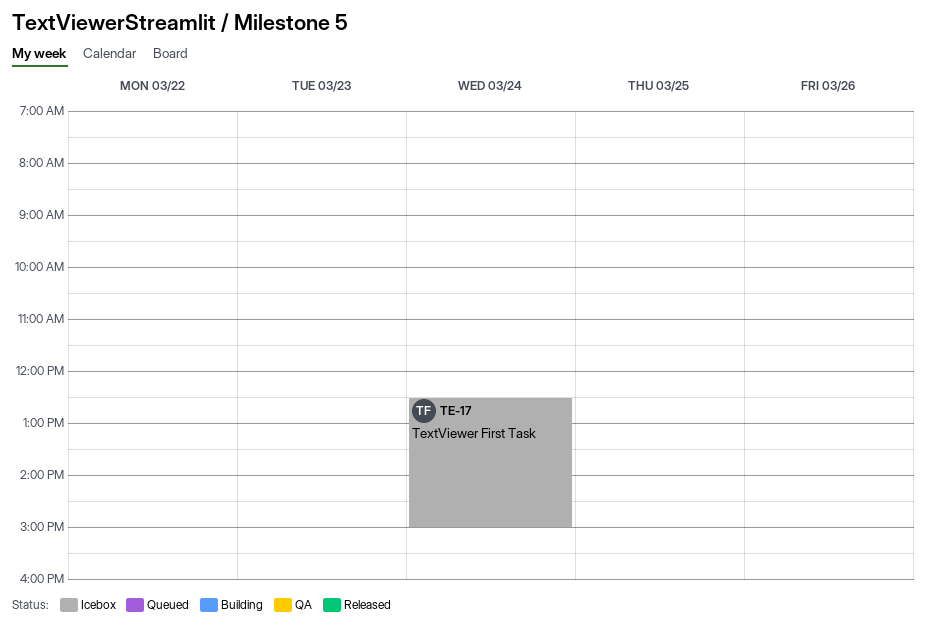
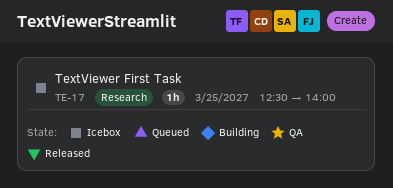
TE-17, day: Mar 24 -> Mar 25
TE-17, ends: 15:00 -> 14:00

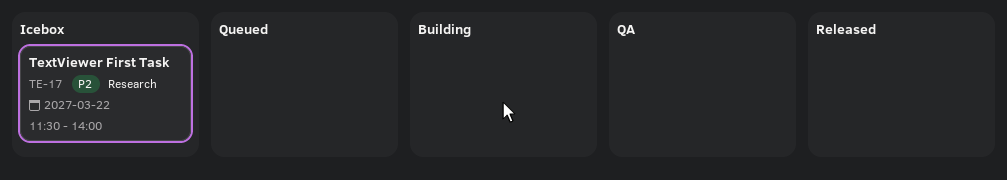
TE-17, day: Mar 25 -> Mar 22
TE-17, begins: 12:30 -> 11:30

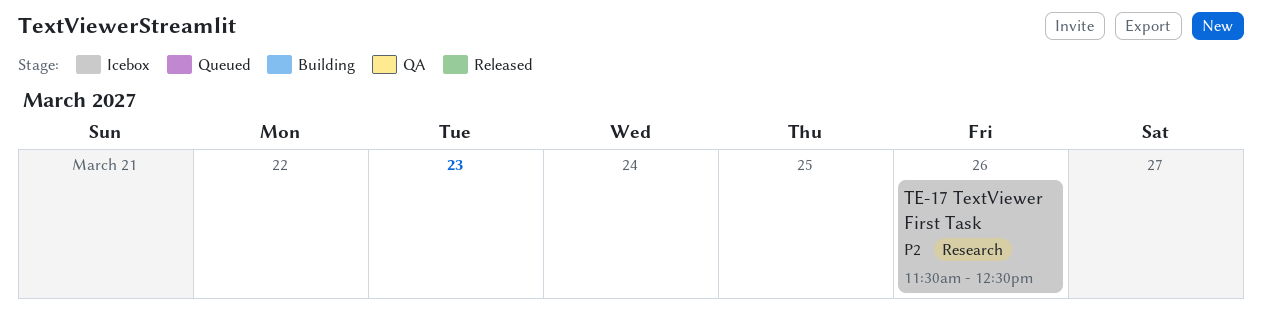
TE-17, day: Mar 22 -> Mar 26
TE-17, ends: 14:00 -> 12:30

